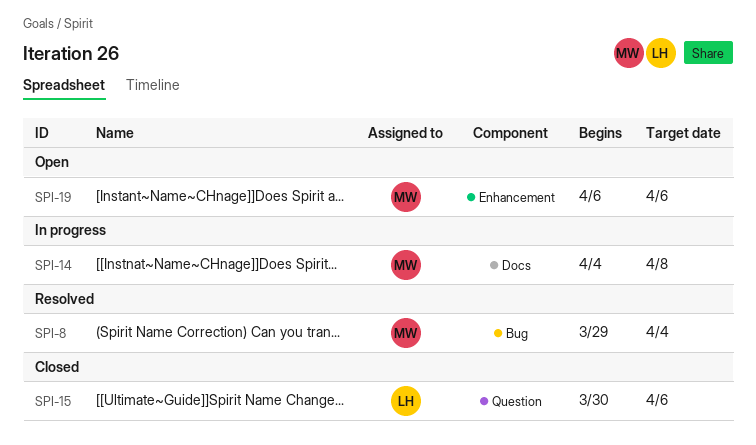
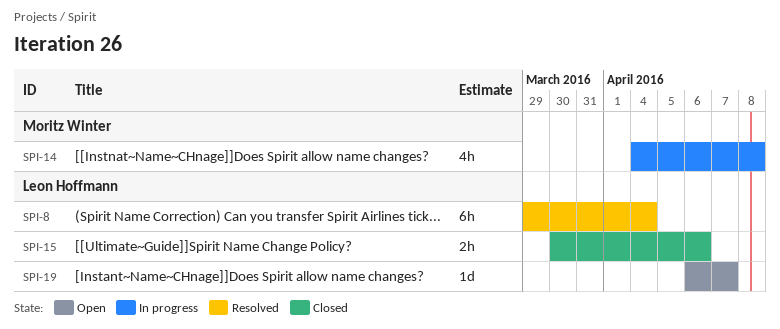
SPI-8, owner: Moritz Winter -> Leon Hoffmann
SPI-19, owner: Moritz Winter -> Leon Hoffmann
SPI-19, due: Apr 6 -> Apr 7

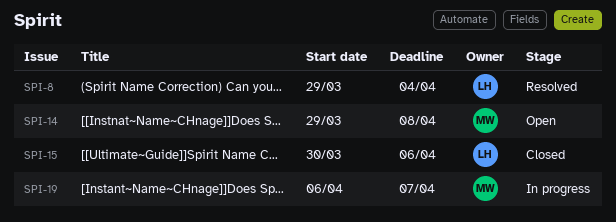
SPI-14, status: In progress -> Open
SPI-14, start: Apr 4 -> Mar 29
SPI-19, status: Open -> In progress
SPI-19, owner: Leon Hoffmann -> Moritz Winter

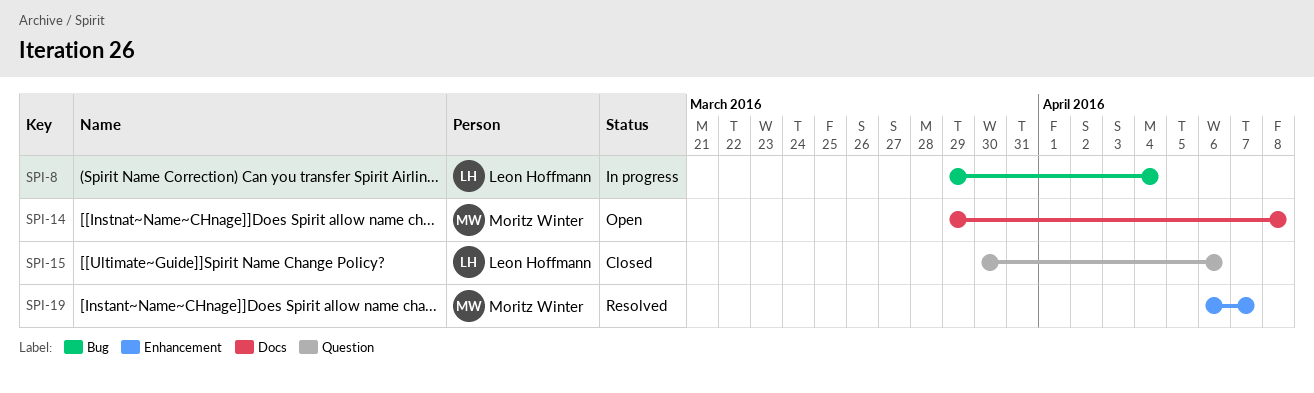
SPI-8, status: Resolved -> In progress
SPI-19, status: In progress -> Resolved

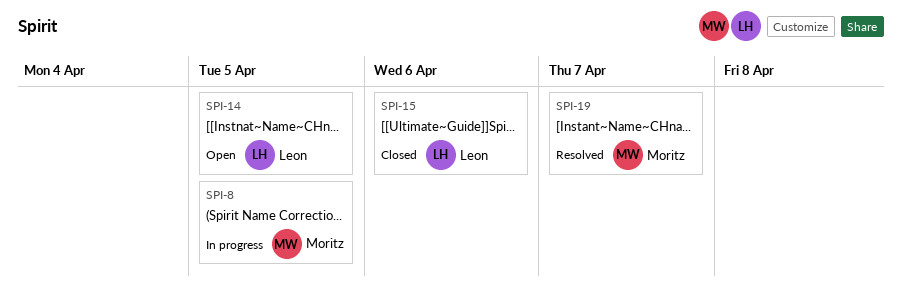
SPI-8, owner: Leon Hoffmann -> Moritz Winter
SPI-8, due: Apr 4 -> Apr 5
SPI-14, owner: Moritz Winter -> Leon Hoffmann
SPI-14, due: Apr 8 -> Apr 5

